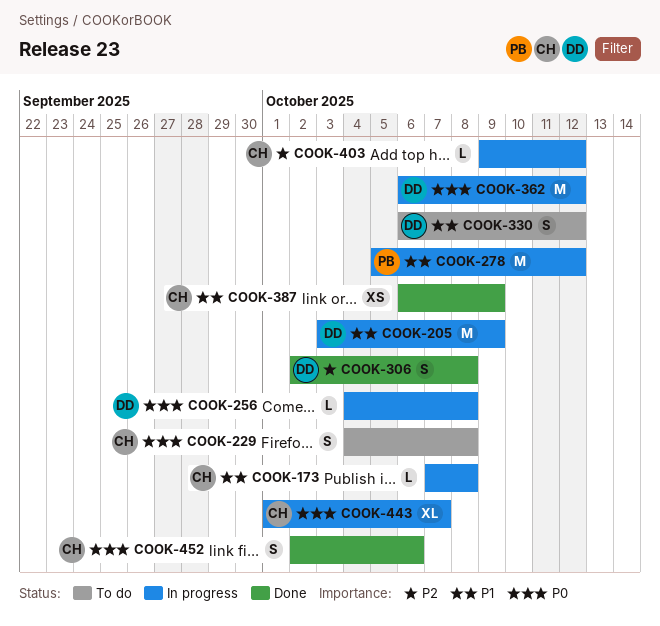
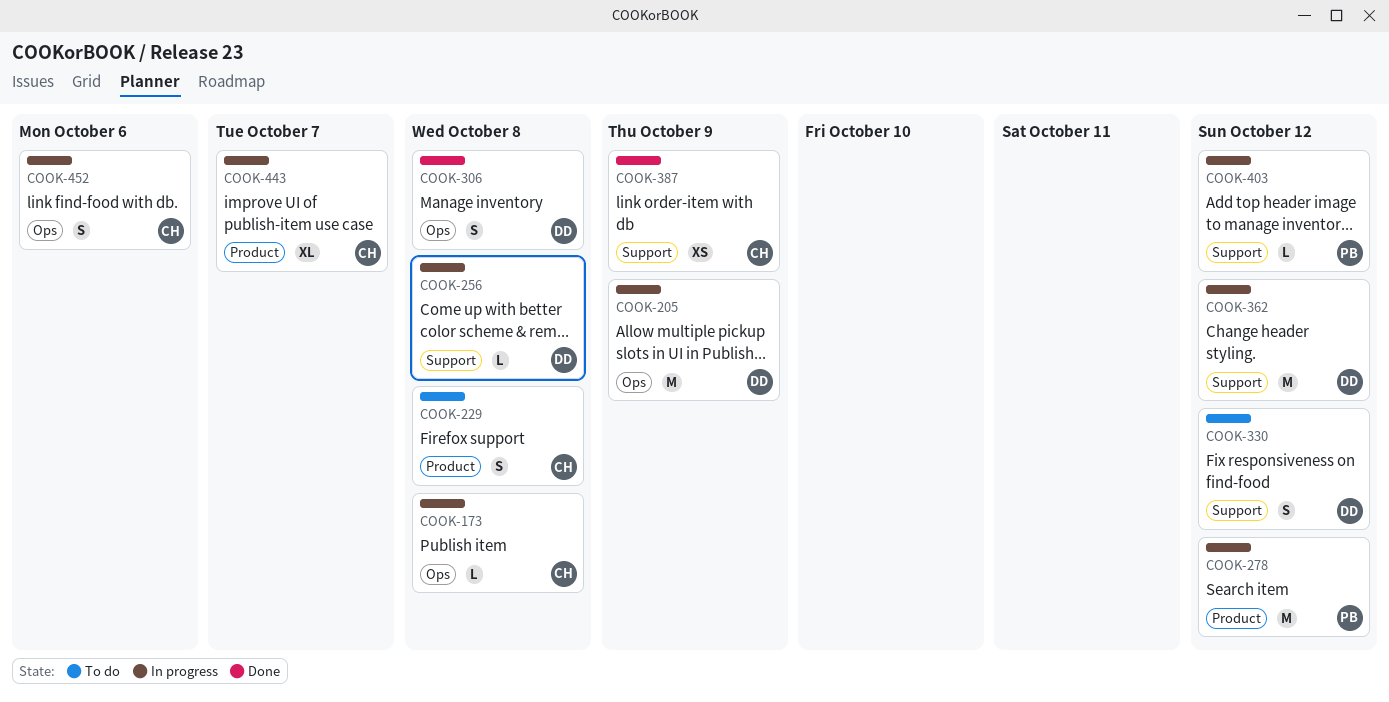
COOK-403, owner: CH -> PB
COOK-452, status: Done -> In progress

